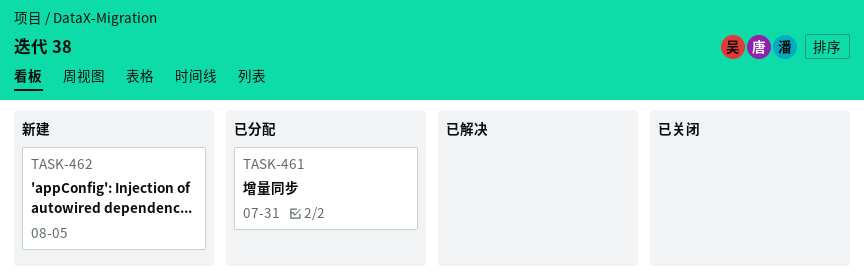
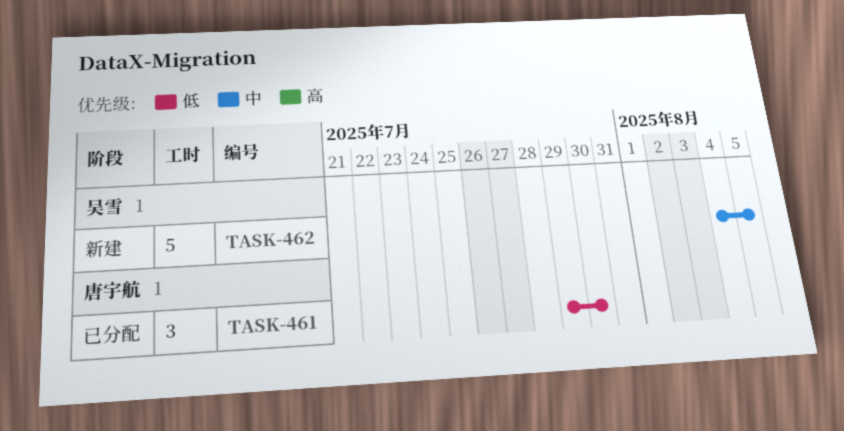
TASK-461, due: Jul 31 -> Jul 30

